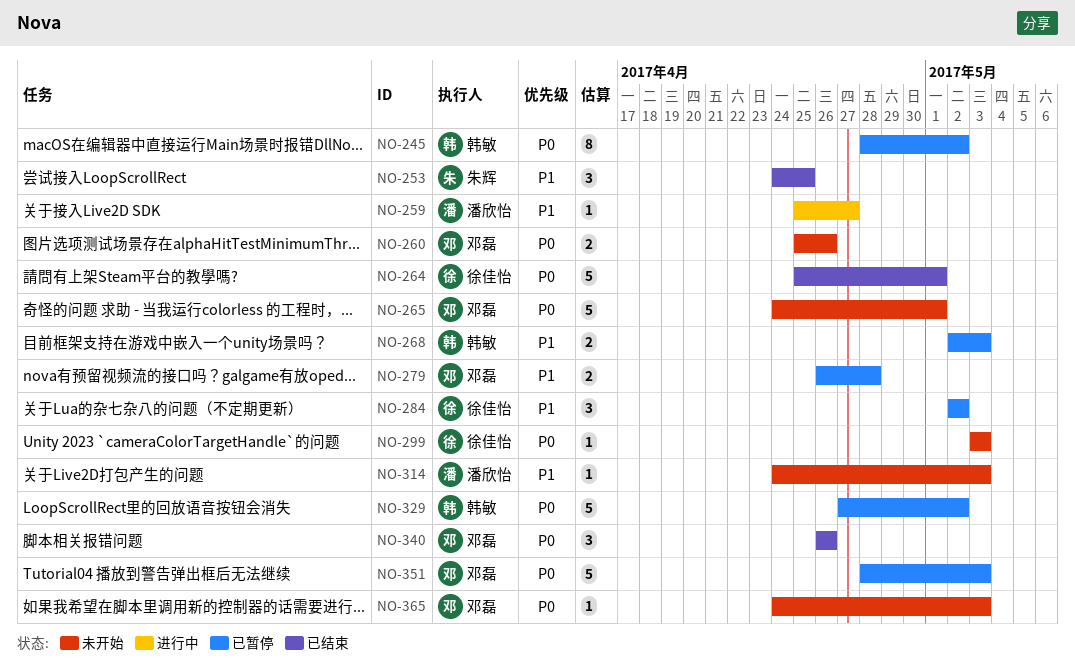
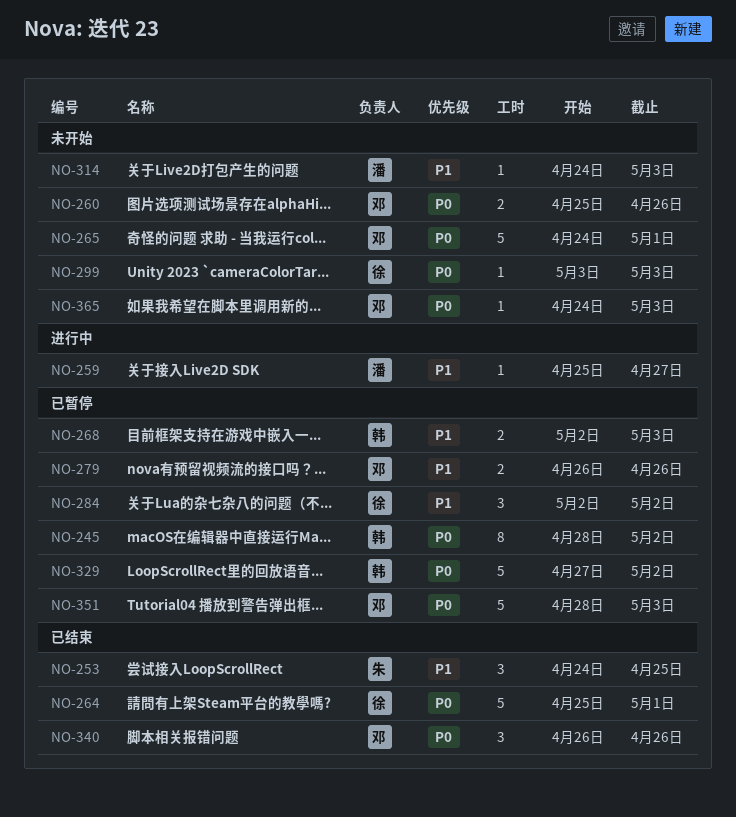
NO-279, due: Apr 28 -> Apr 26

